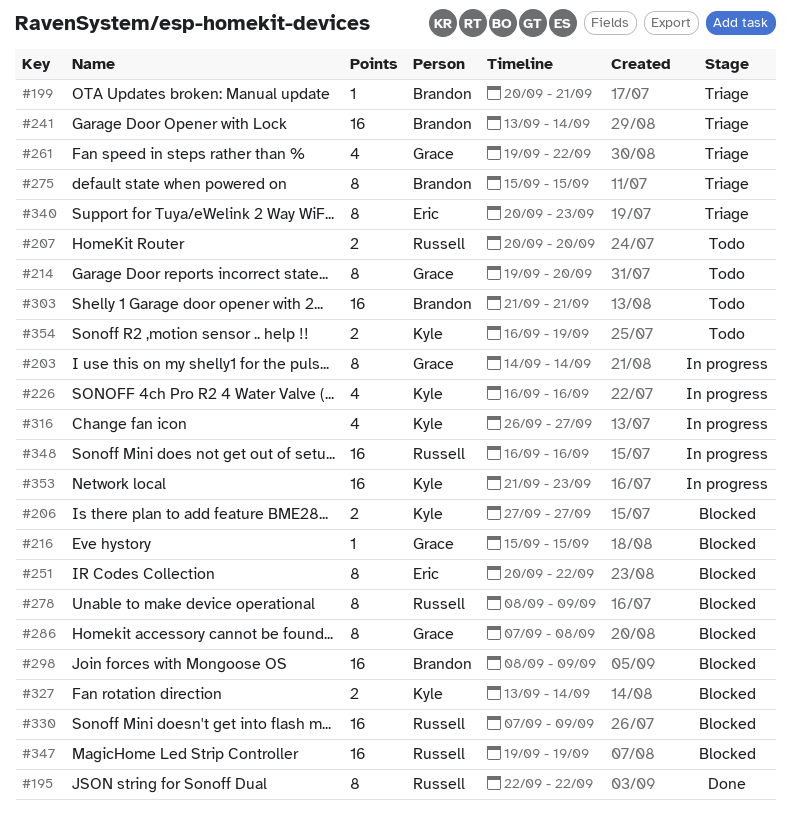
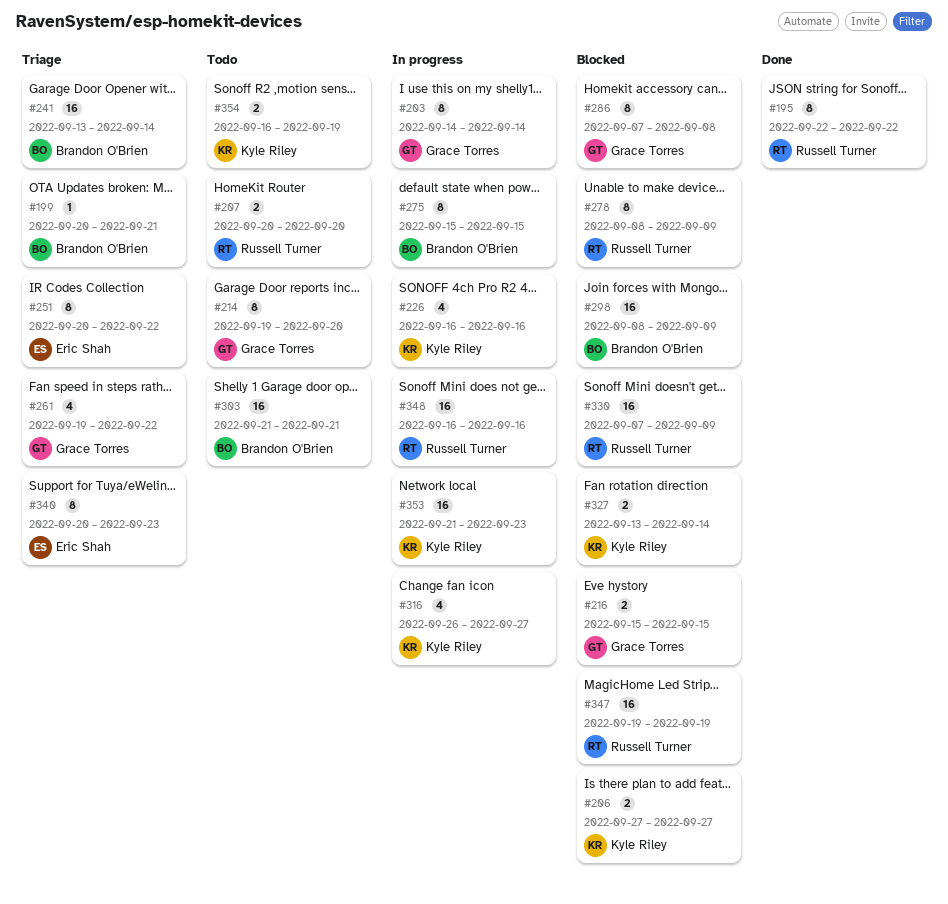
#216, estimate: 1 -> 2
#251, status: Blocked -> Triage
#275, status: Triage -> In progress

